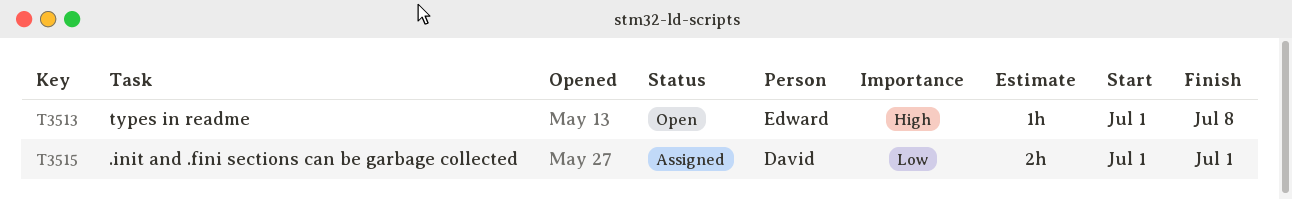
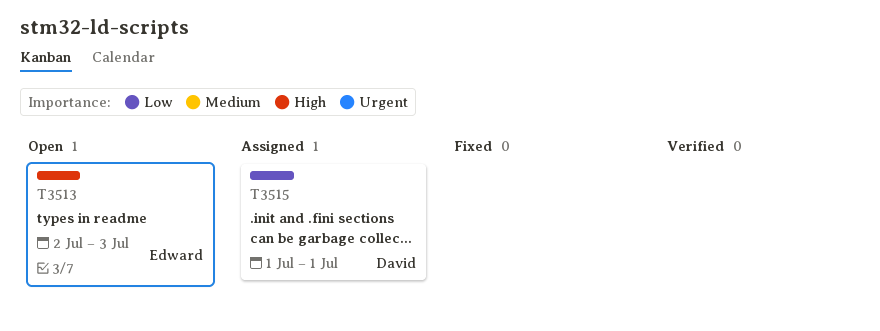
T3513, start: Jul 1 -> Jul 2
T3513, due: Jul 8 -> Jul 3

